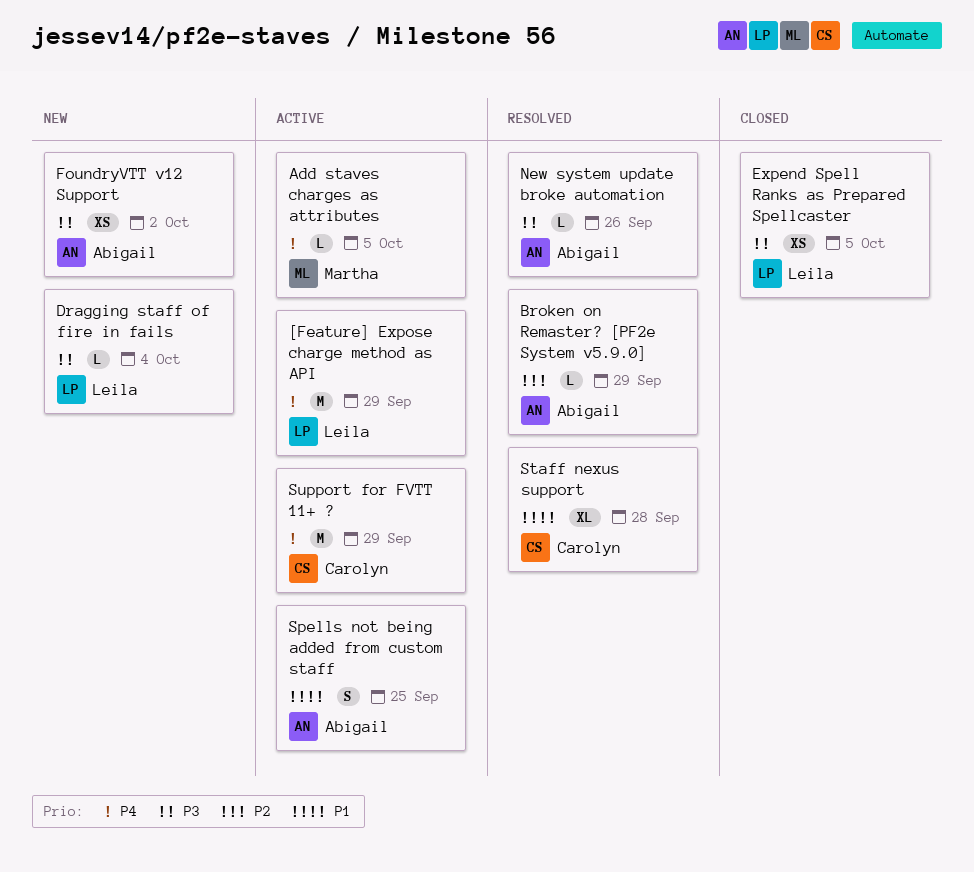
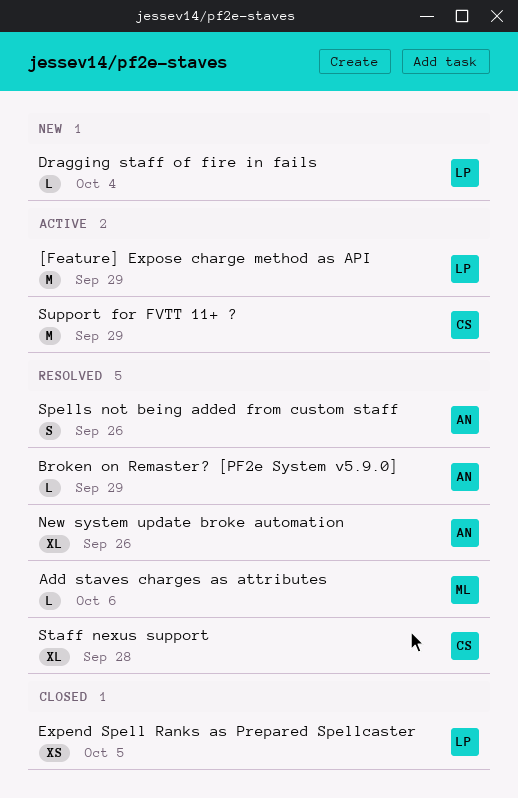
Add staves charges as attributes, status: Active -> Resolved
Add staves charges as attributes, due: Oct 5 -> Oct 6
FoundryVTT v12 Support: present -> none
New system update broke automation, estimate: L -> XL
Spells not being added from custom staff, status: Active -> Resolved
Spells not being added from custom staff, due: Sep 25 -> Sep 26

